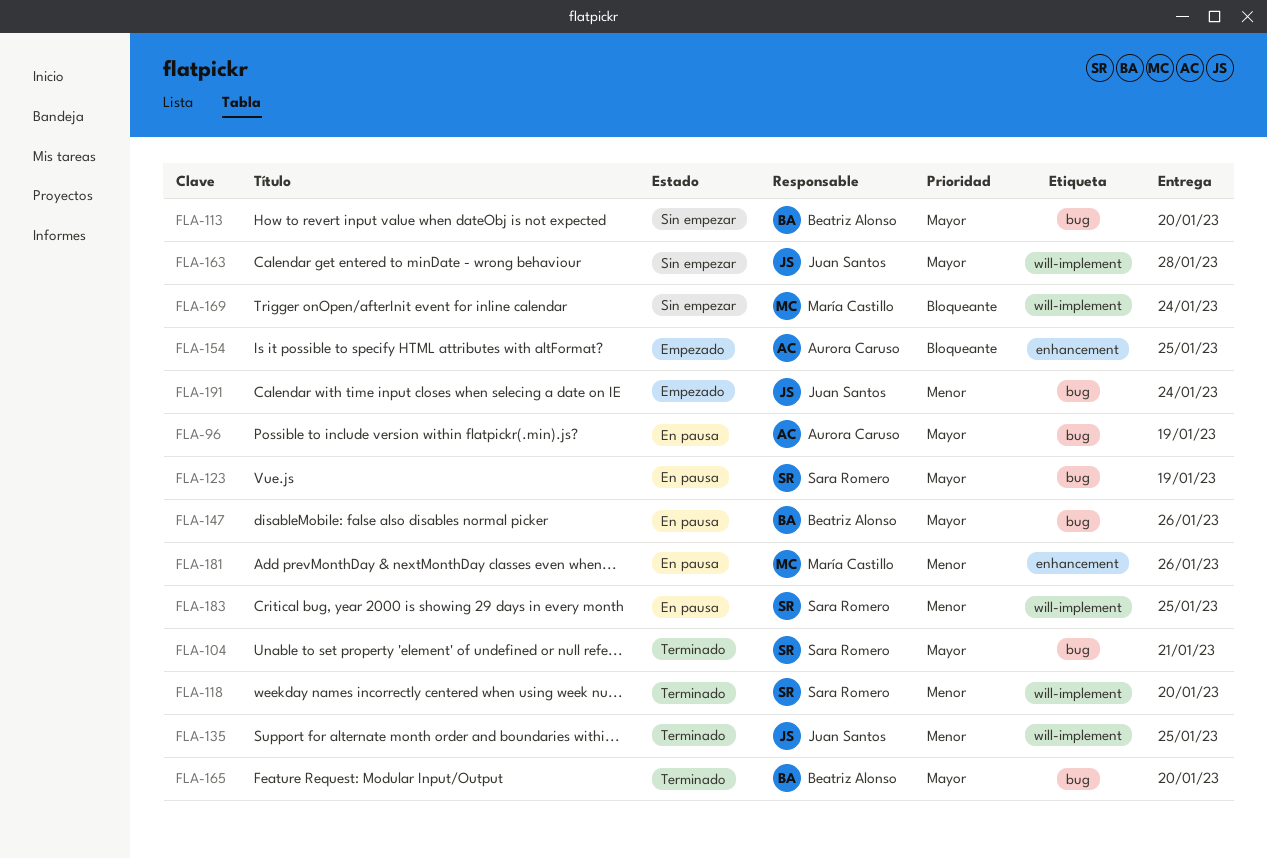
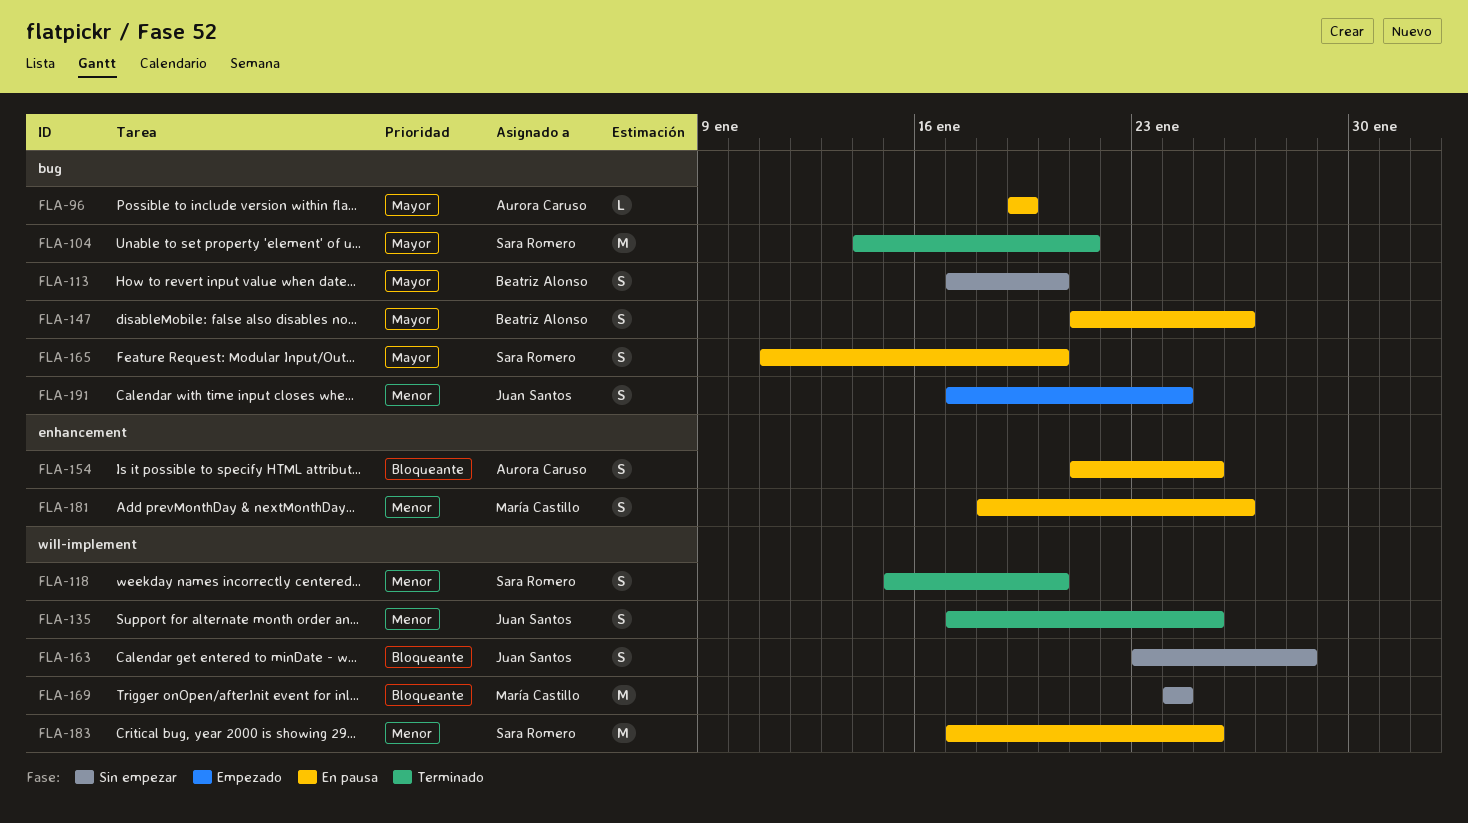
FLA-123: present -> none
FLA-154, status: Empezado -> En pausa
FLA-163, priority: Mayor -> Bloqueante
FLA-165, status: Terminado -> En pausa
FLA-165, owner: Beatriz Alonso -> Sara Romero

